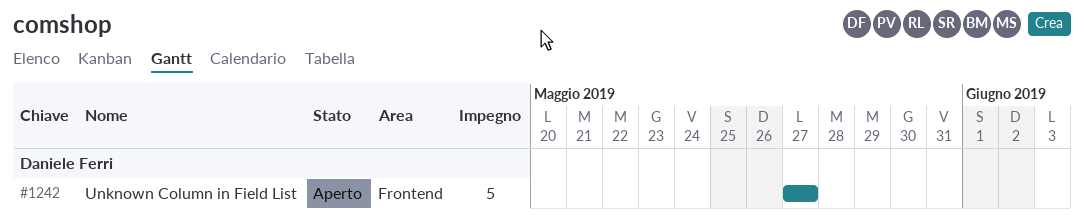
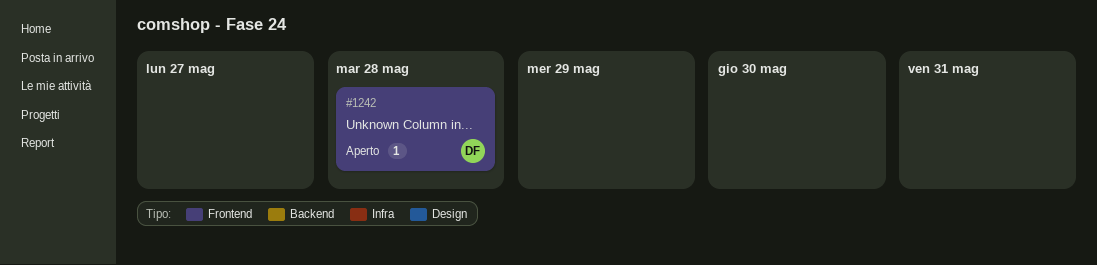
#1242, estimate: 5 -> 1
#1242, due: May 27 -> May 28

